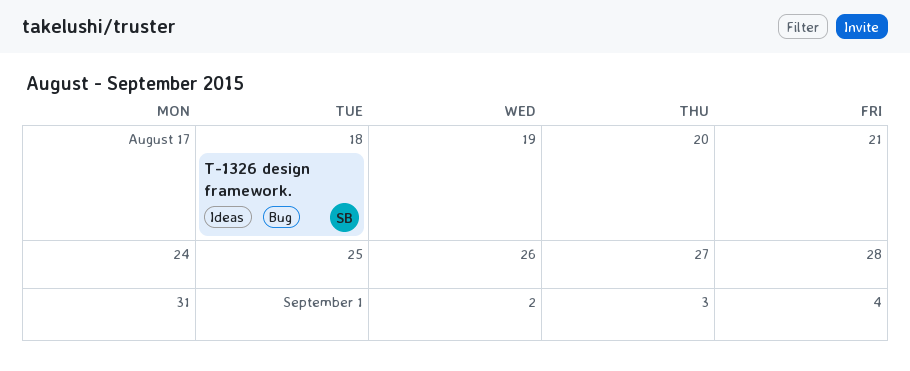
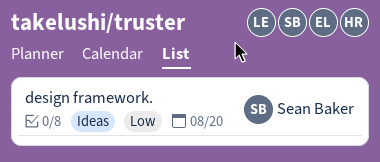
design framework., due: Aug 18 -> Aug 20

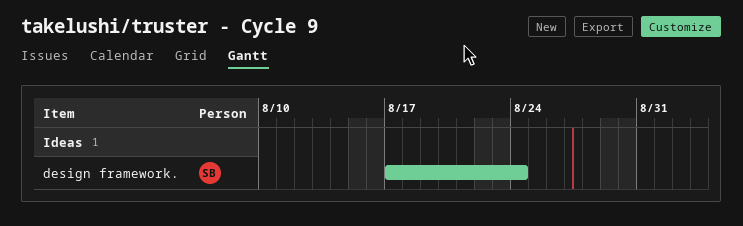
design framework., due: Aug 20 -> Aug 24

